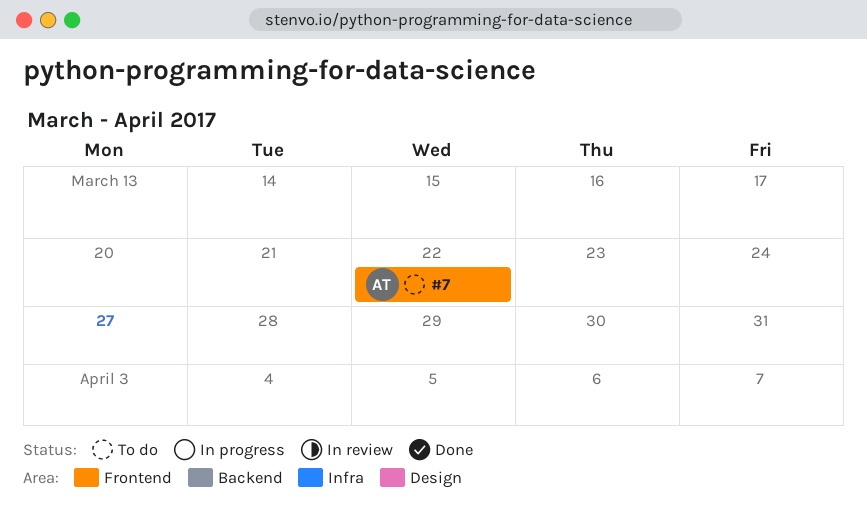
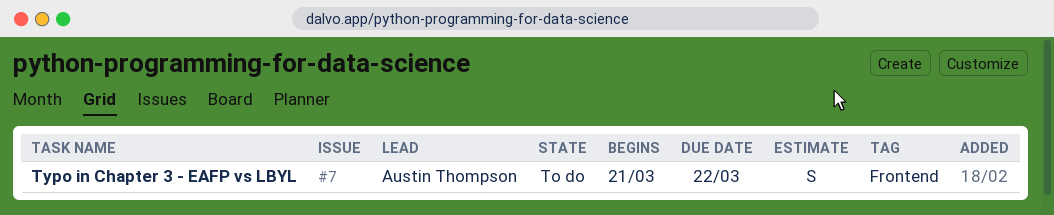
#7, start: Mar 22 -> Mar 21

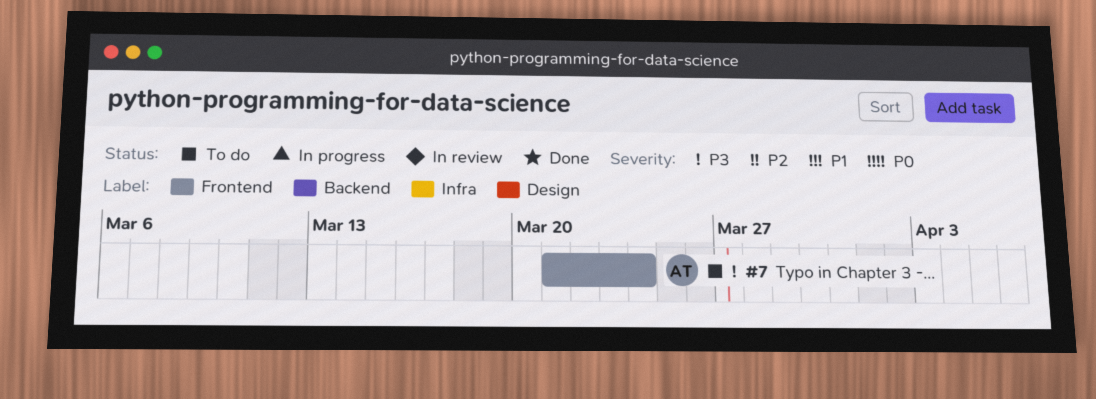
#7, due: Mar 22 -> Mar 24

